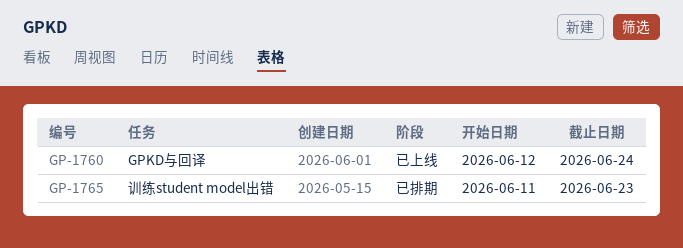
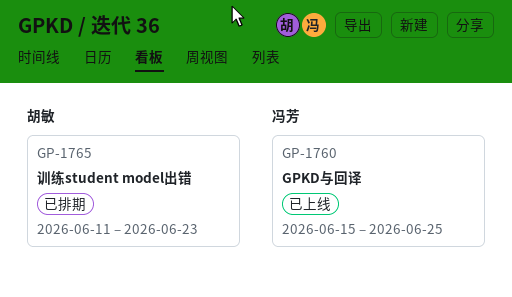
GP-1760, start: Jun 12 -> Jun 15
GP-1760, due: Jun 24 -> Jun 25

